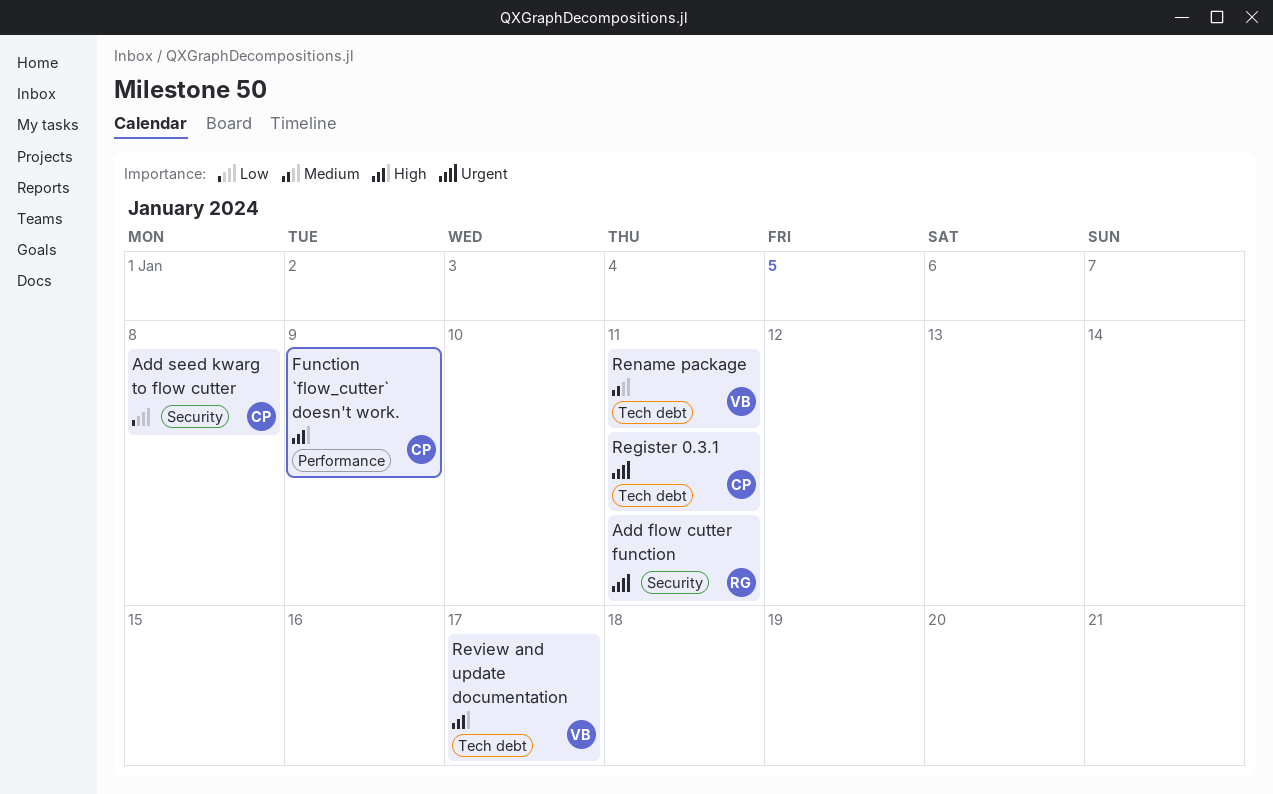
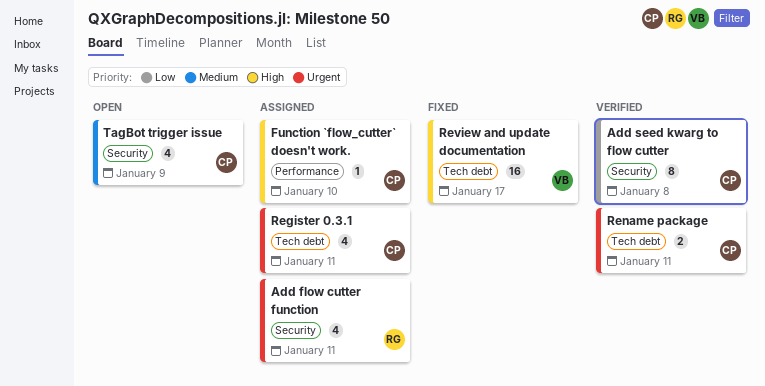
Function `flow_cutter` doesn't work., due: Jan 9 -> Jan 10
Rename package, owner: VB -> CP
Rename package, priority: Medium -> Urgent
TagBot trigger issue: none -> present

